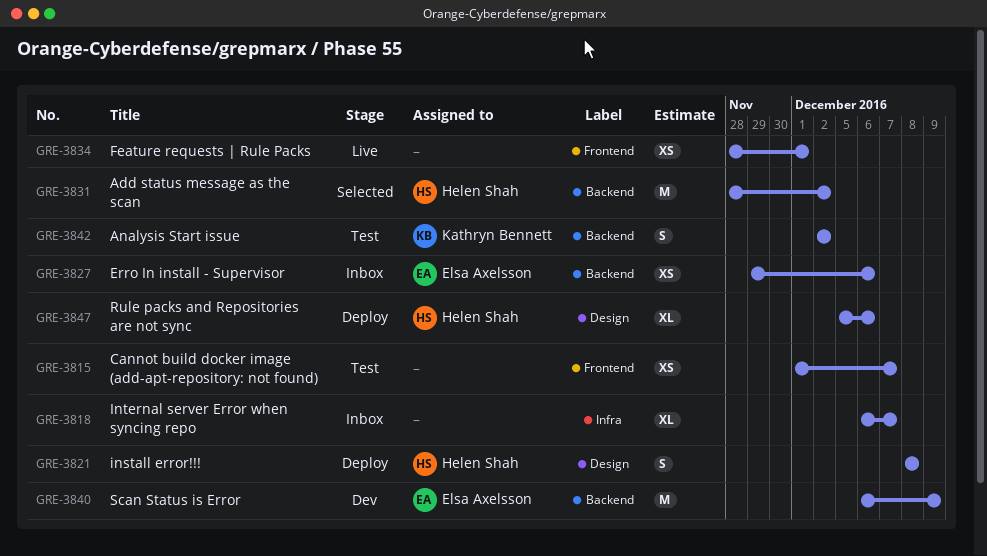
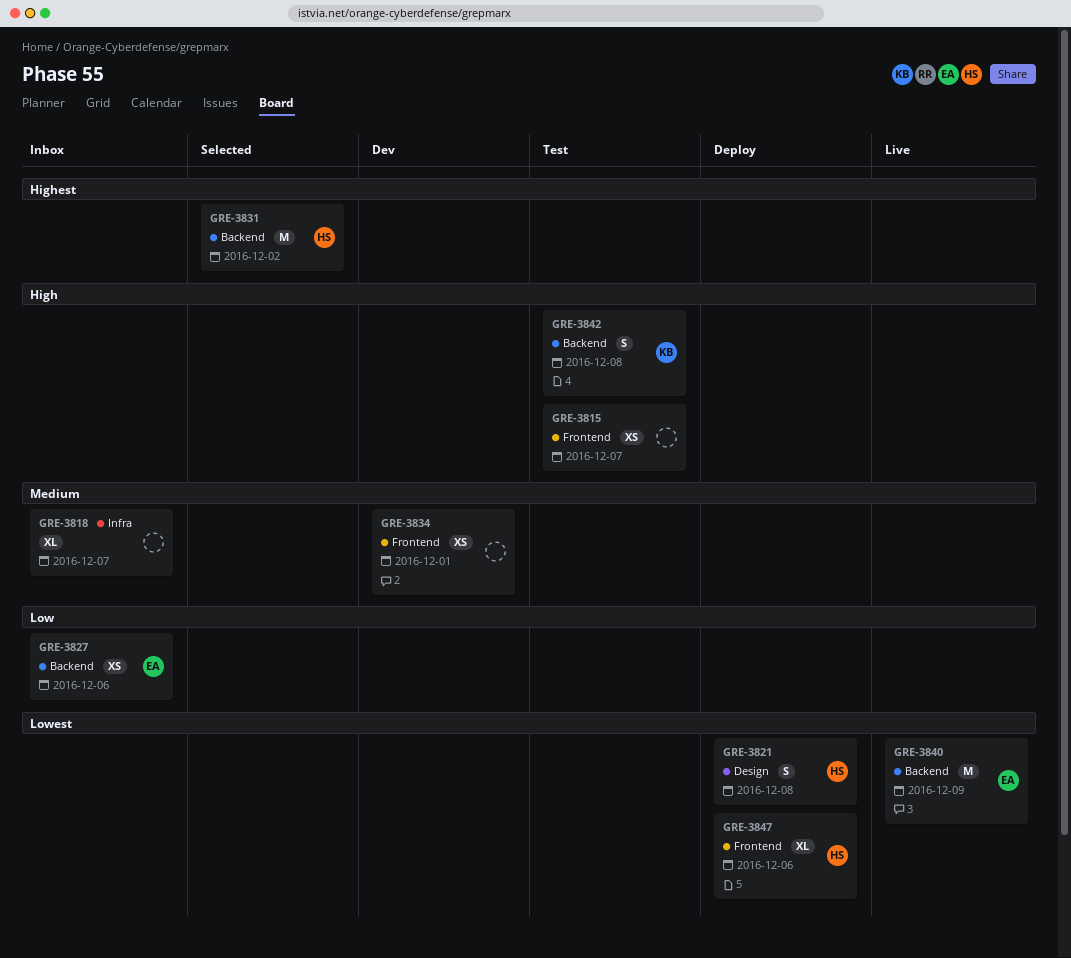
GRE-3834, status: Live -> Dev
GRE-3840, status: Dev -> Live
GRE-3842, due: Dec 2 -> Dec 8
GRE-3847, label: Design -> Frontend

